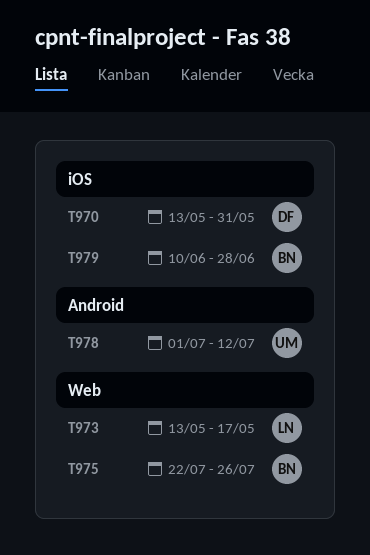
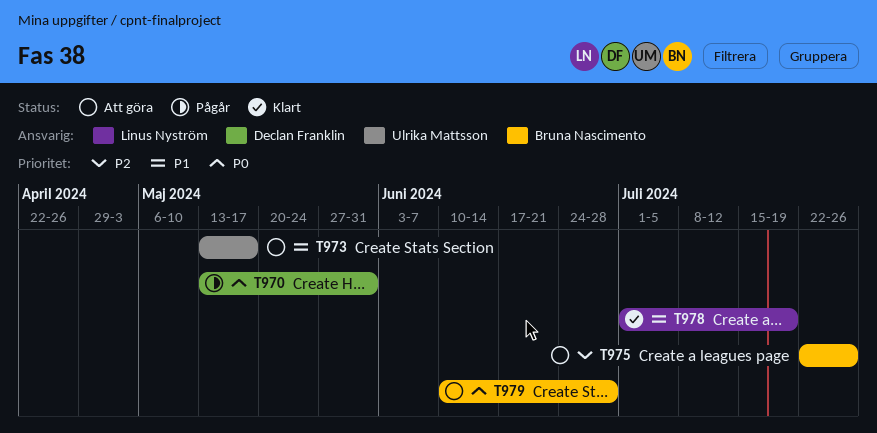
T973, owner: Linus Nyström -> Ulrika Mattsson
T978, owner: Ulrika Mattsson -> Linus Nyström
T978, due: Jul 12 -> Jul 19

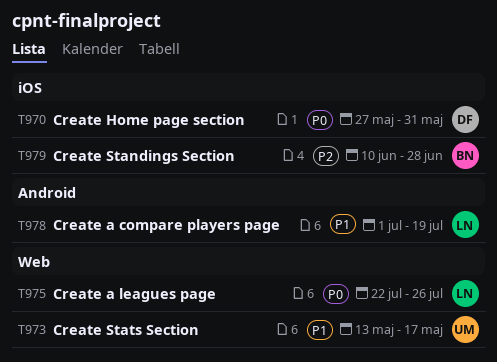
T970, start: May 13 -> May 27
T975, owner: Bruna Nascimento -> Linus Nyström
T975, priority: P2 -> P0
T979, priority: P0 -> P2

